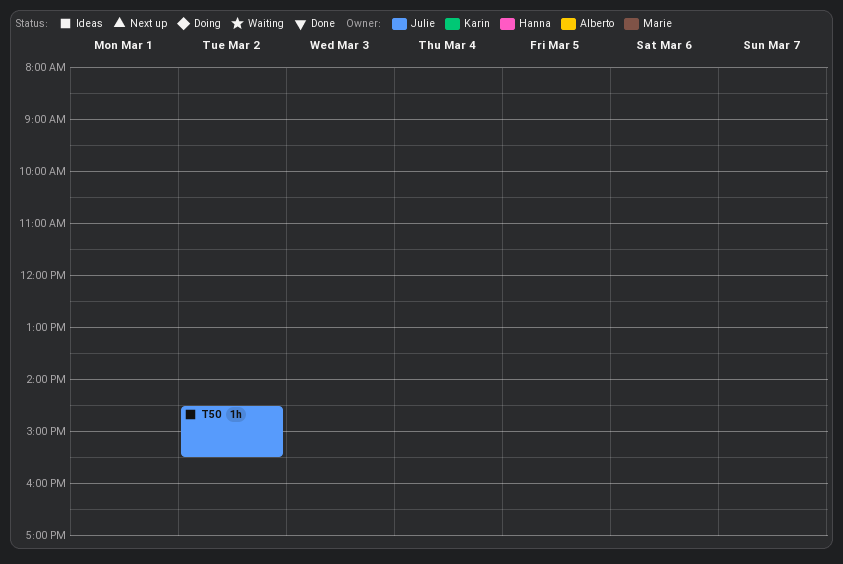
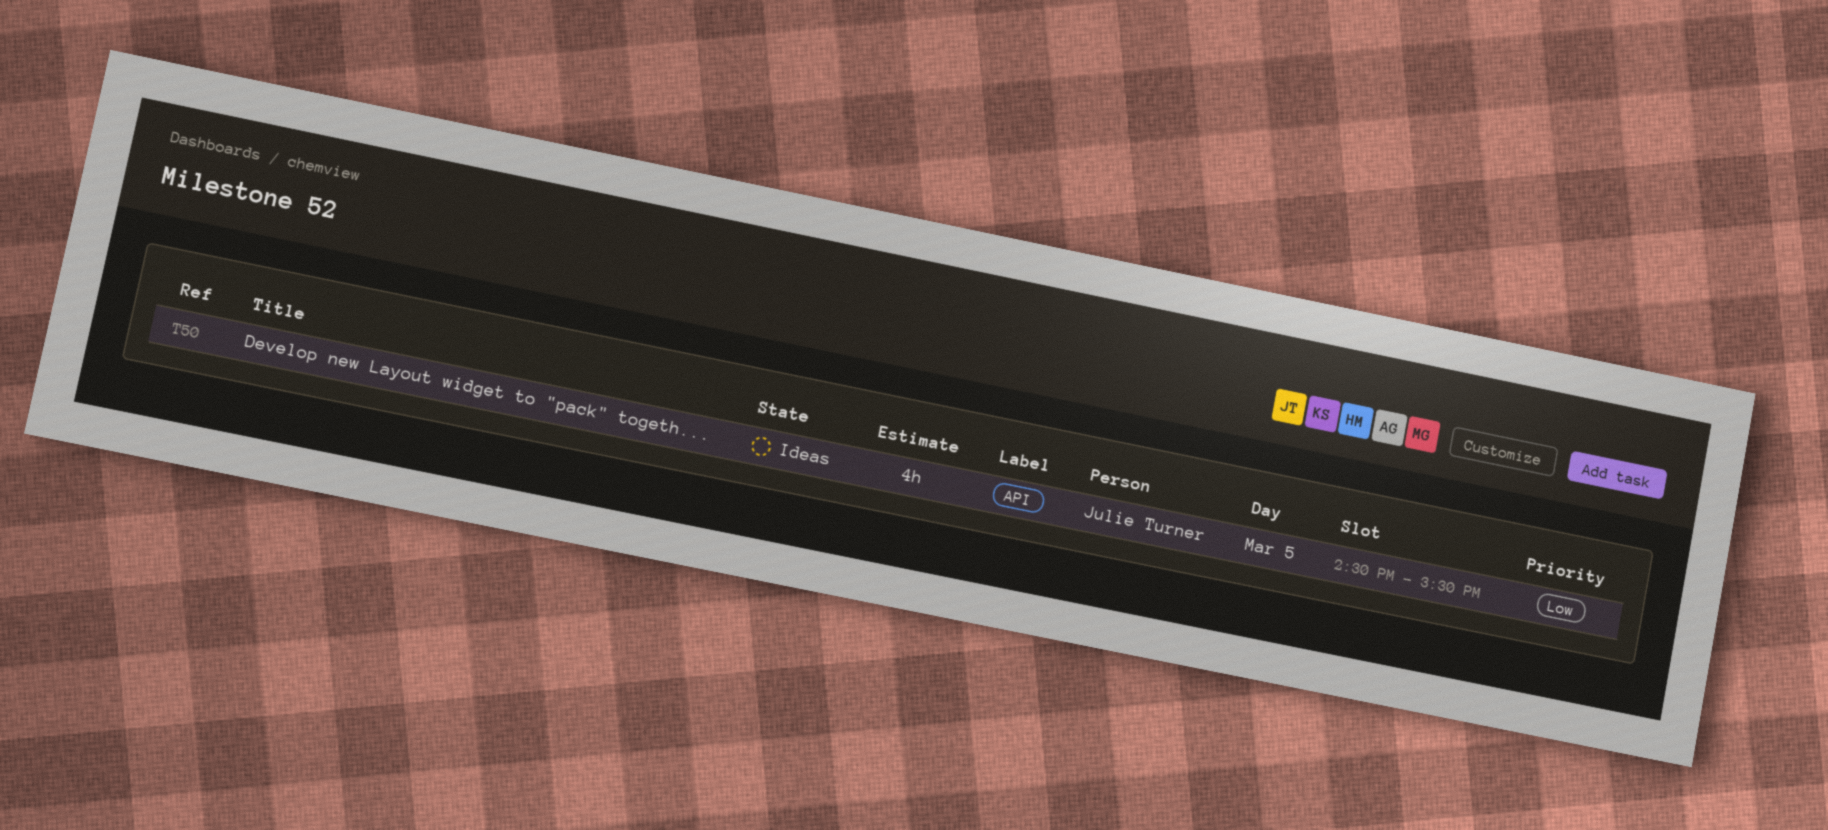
T50, estimate: 1h -> 4h
T50, day: Mar 2 -> Mar 5

